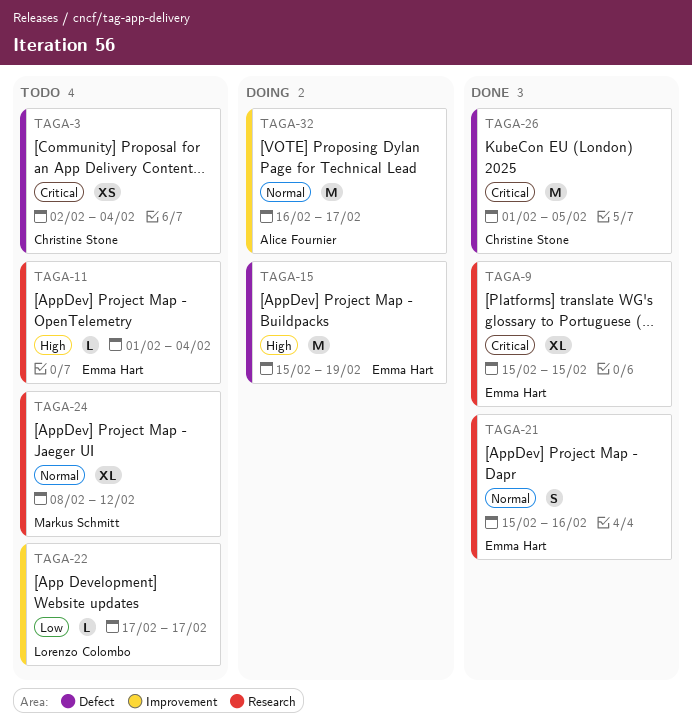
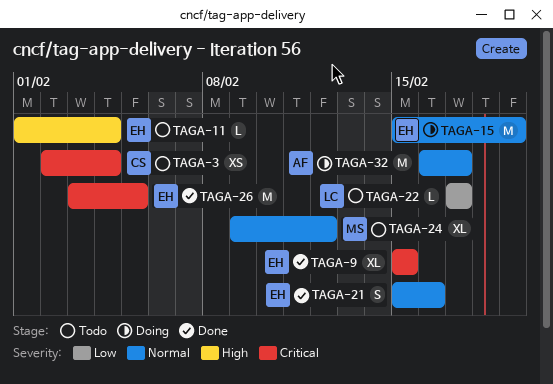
TAGA-15, priority: High -> Normal
TAGA-24, start: Feb 8 -> Feb 9
TAGA-26, owner: Christine Stone -> Emma Hart
TAGA-26, start: Feb 1 -> Feb 3

